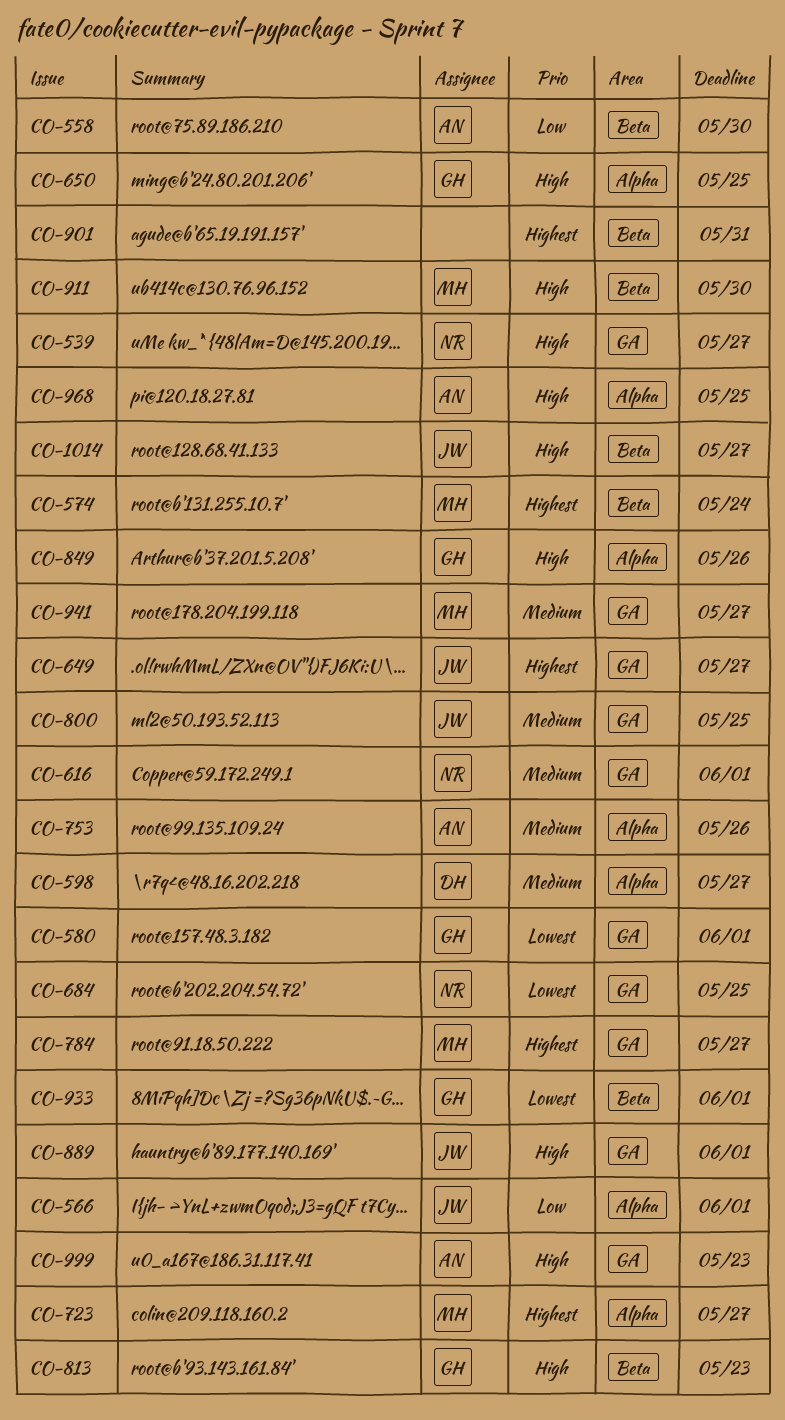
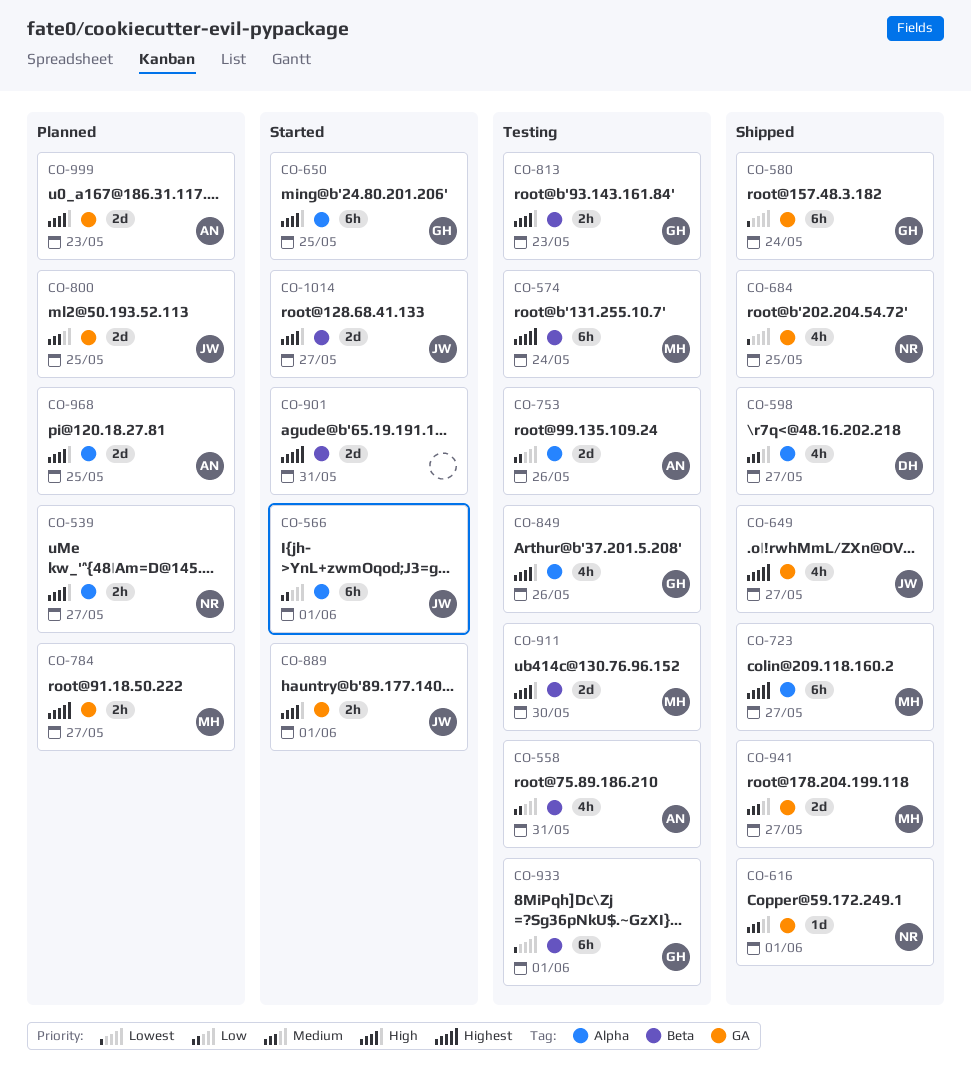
CO-539, label: GA -> Alpha
CO-558, due: May 30 -> May 31
CO-580, due: Jun 1 -> May 24
CO-753, priority: Medium -> Low

